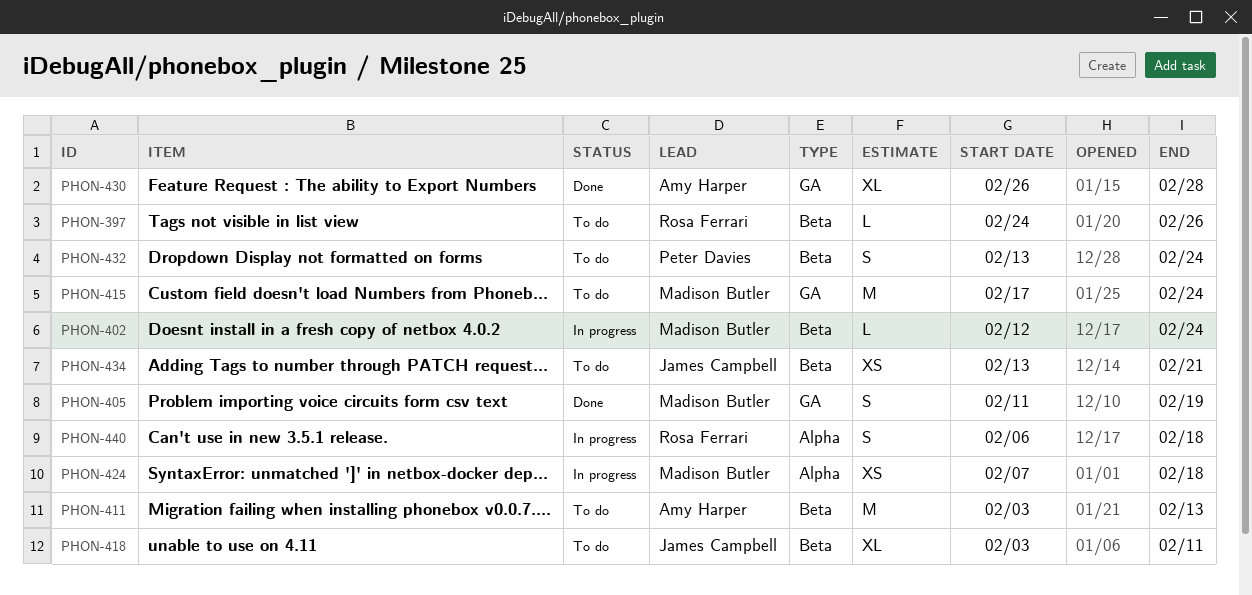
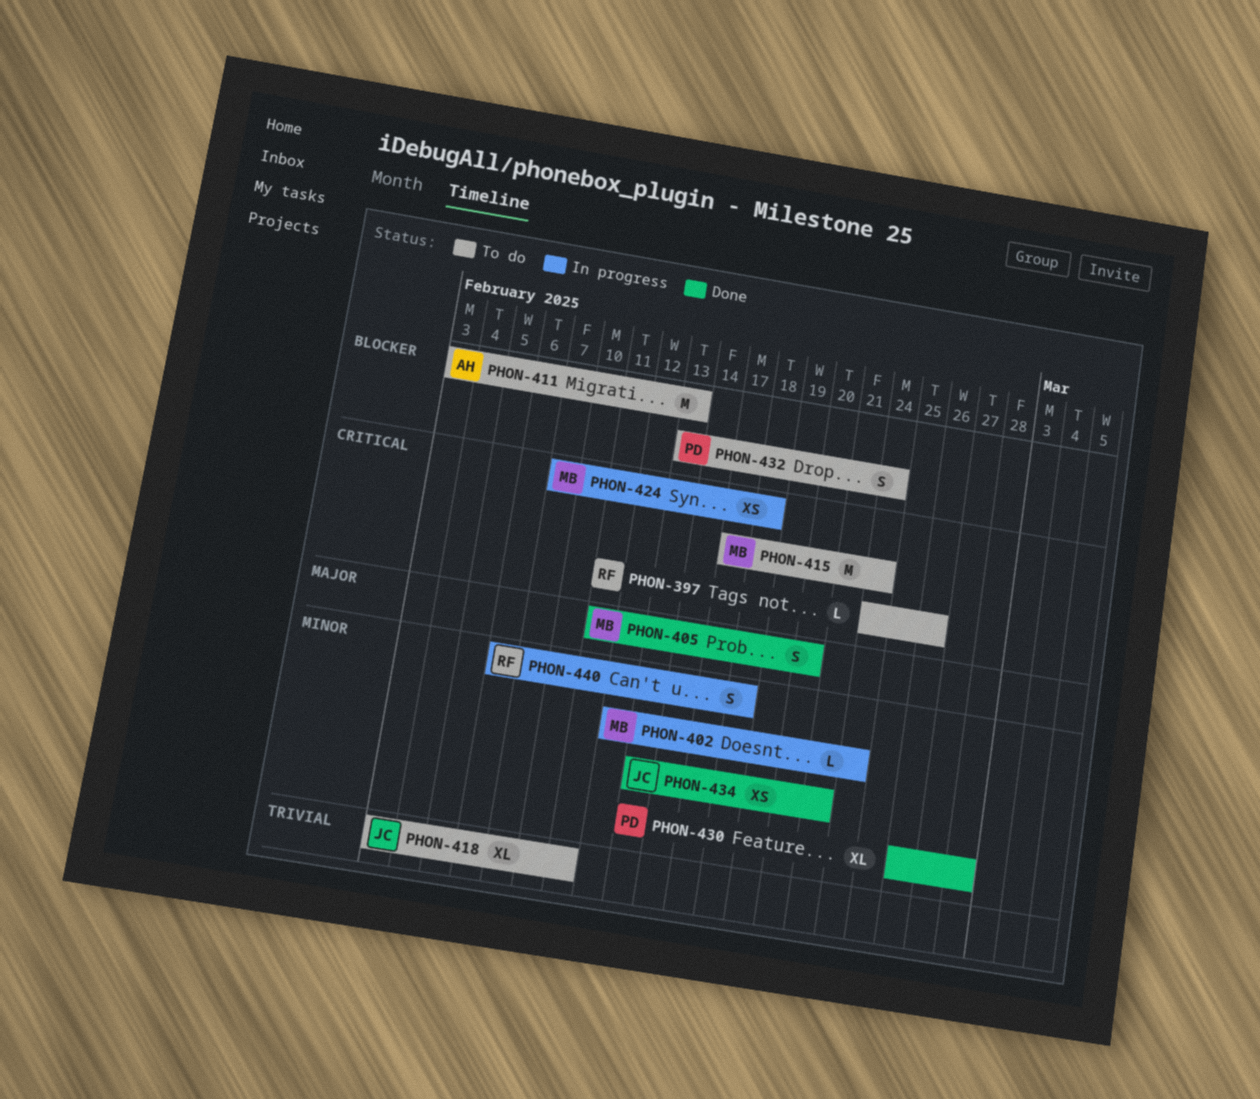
PHON-405, due: Feb 19 -> Feb 20
PHON-430, owner: Amy Harper -> Peter Davies
PHON-434, status: To do -> Done

